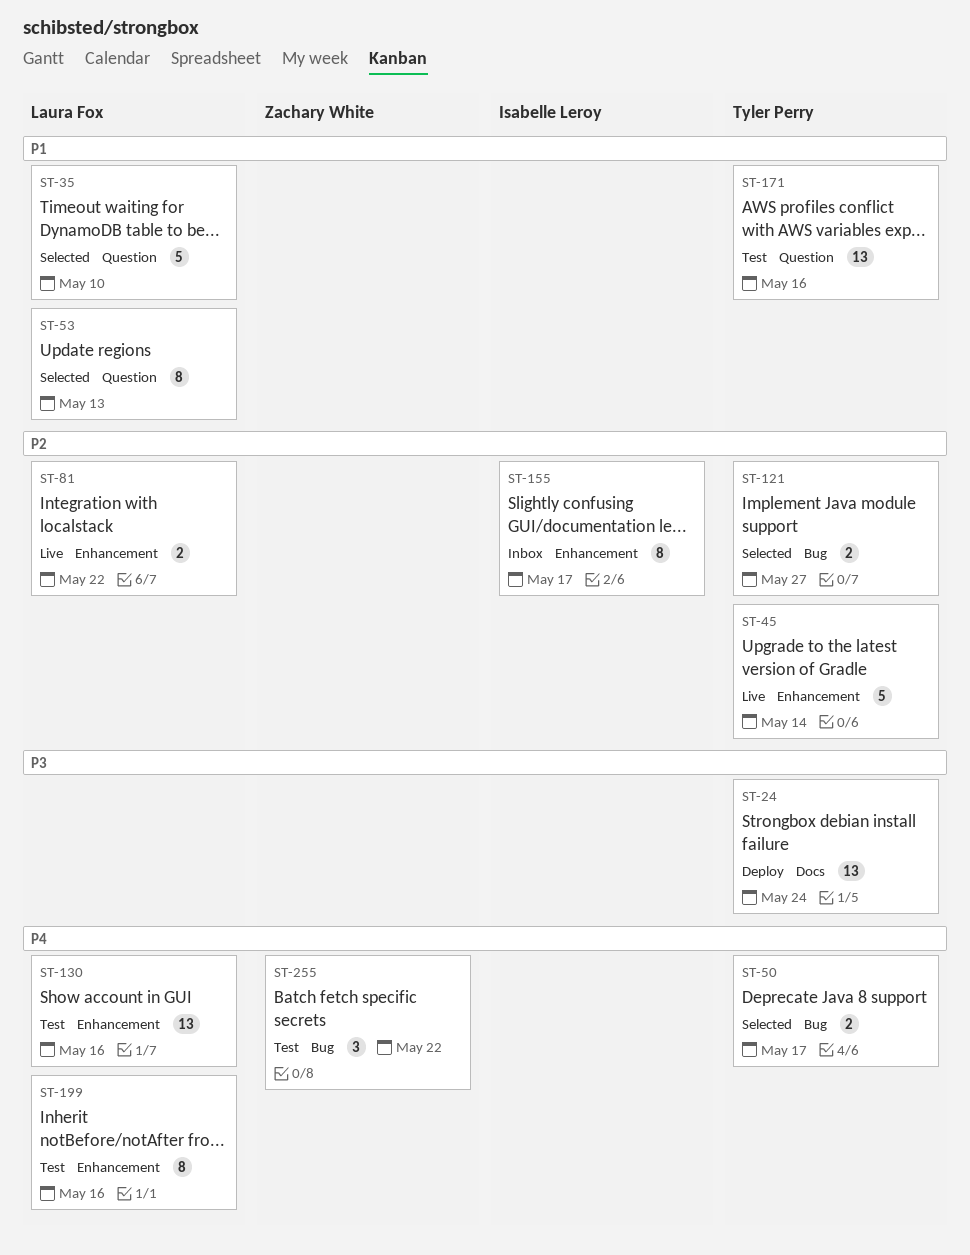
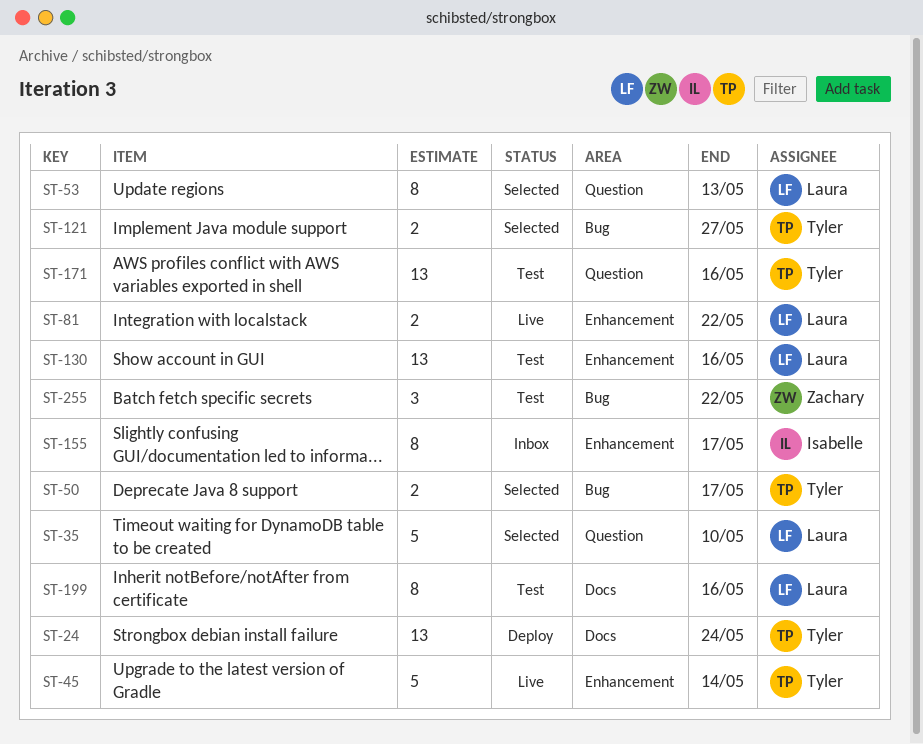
ST-199, label: Enhancement -> Docs

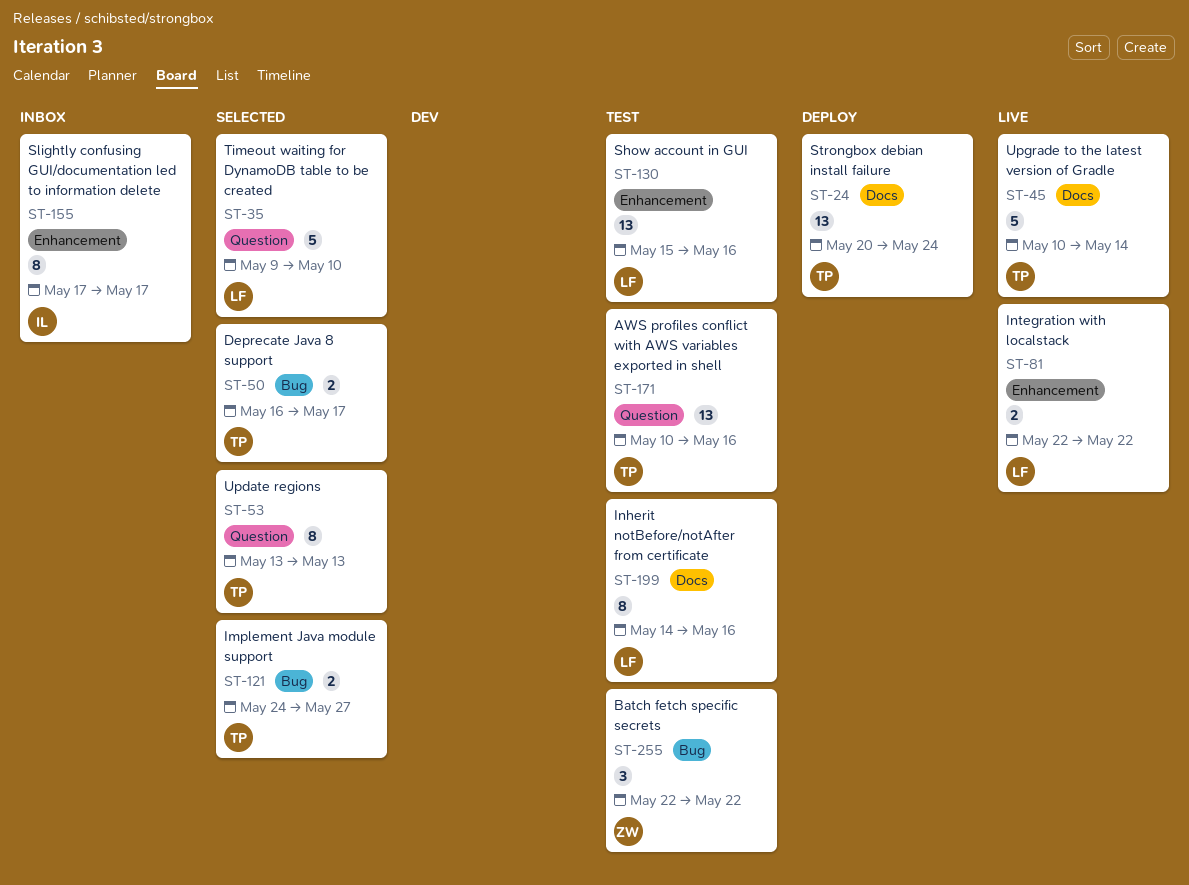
ST-45, label: Enhancement -> Docs
ST-53, owner: Laura -> Tyler

